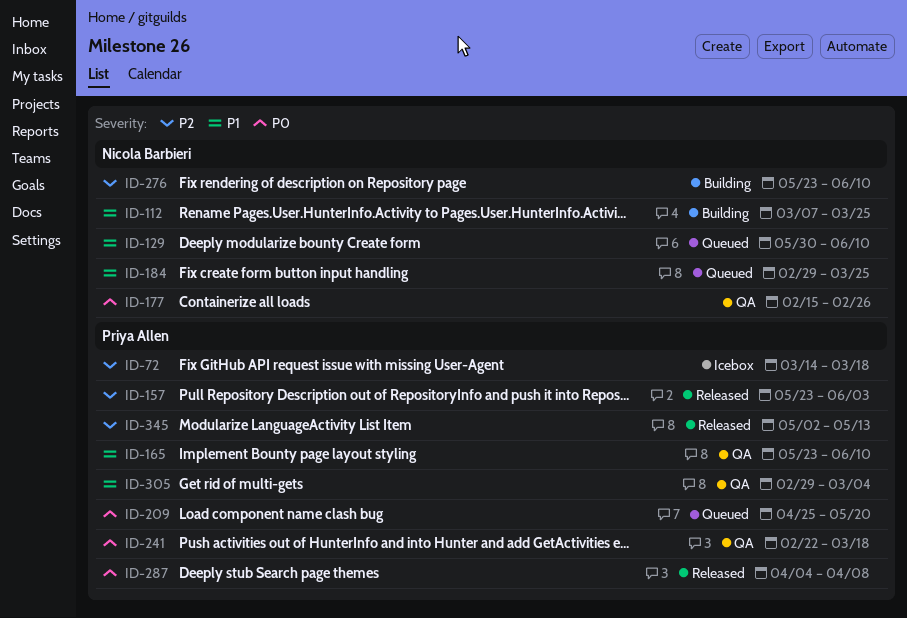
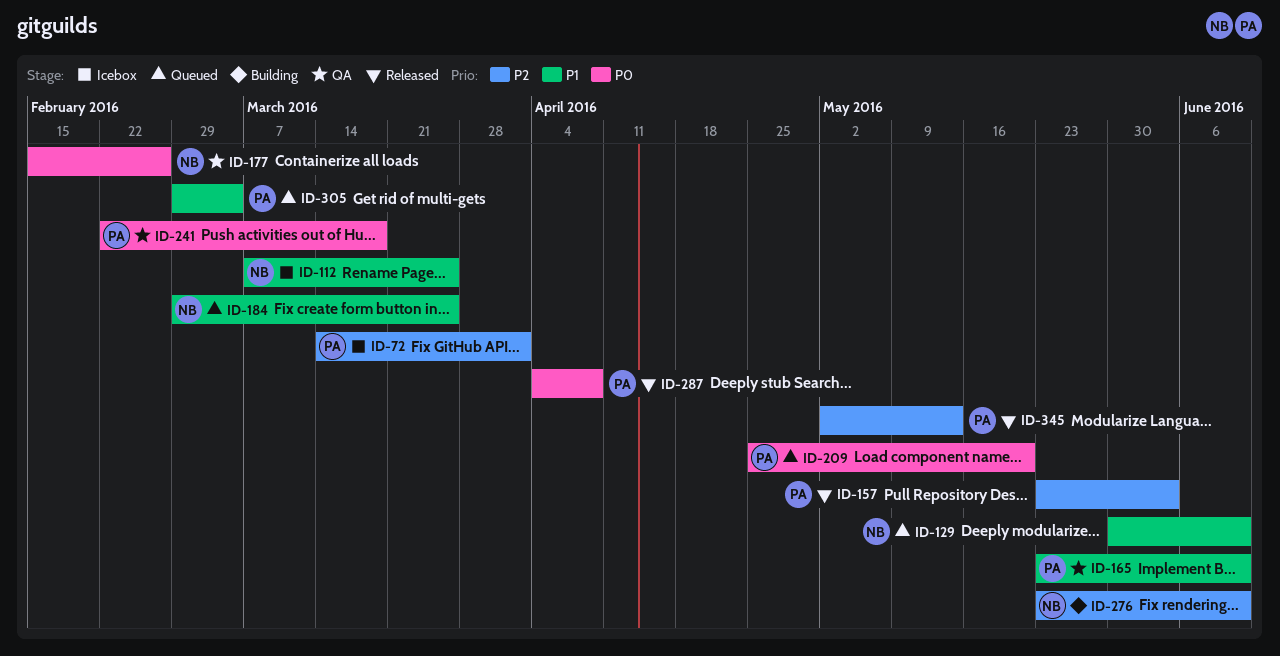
ID-72, due: Mar 18 -> Apr 1
ID-112, status: Building -> Icebox
ID-305, status: QA -> Queued

